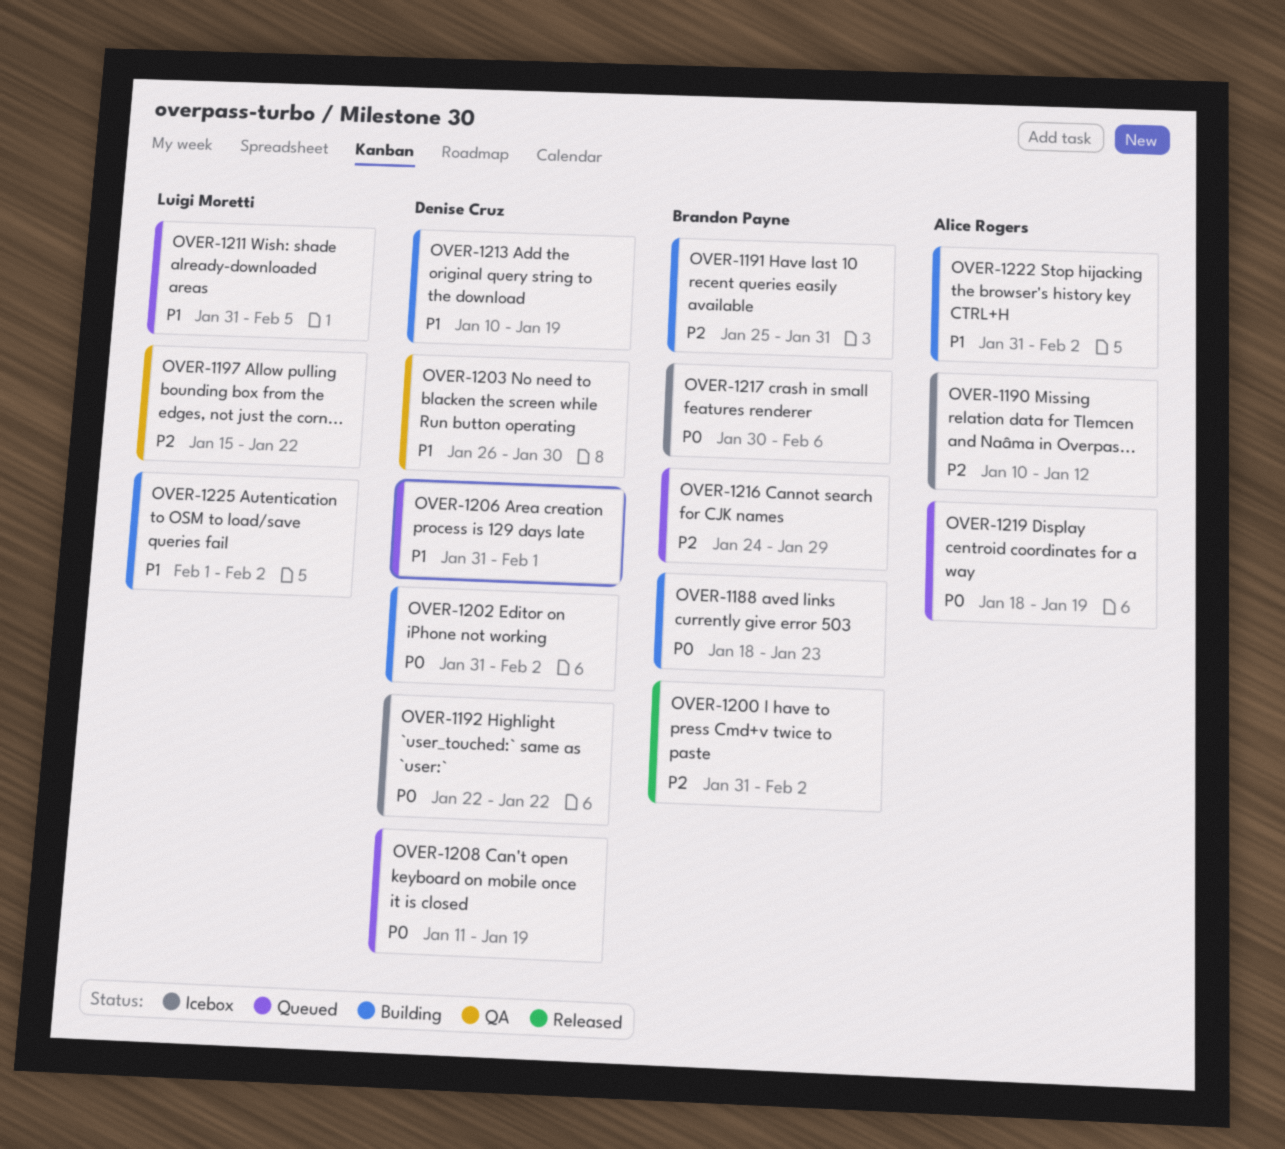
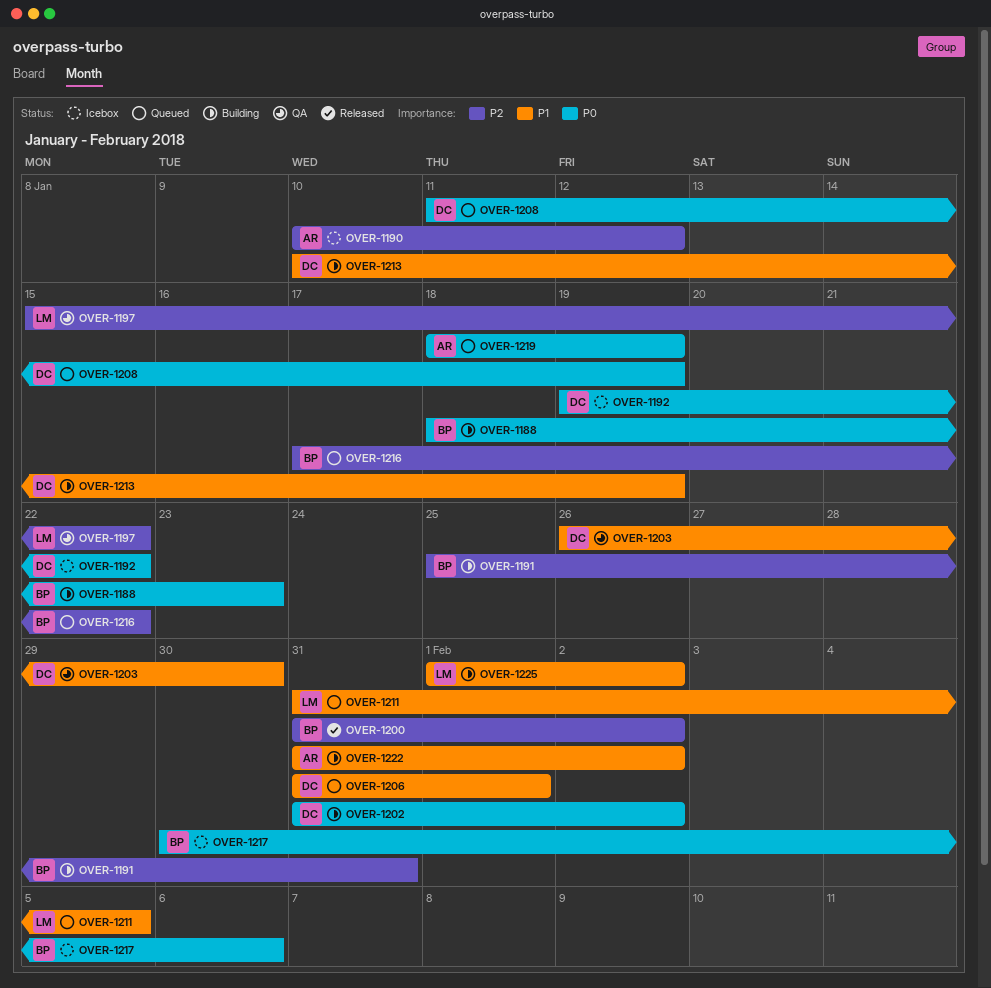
OVER-1192, start: Jan 22 -> Jan 19
OVER-1216, start: Jan 24 -> Jan 17
OVER-1216, due: Jan 29 -> Jan 22

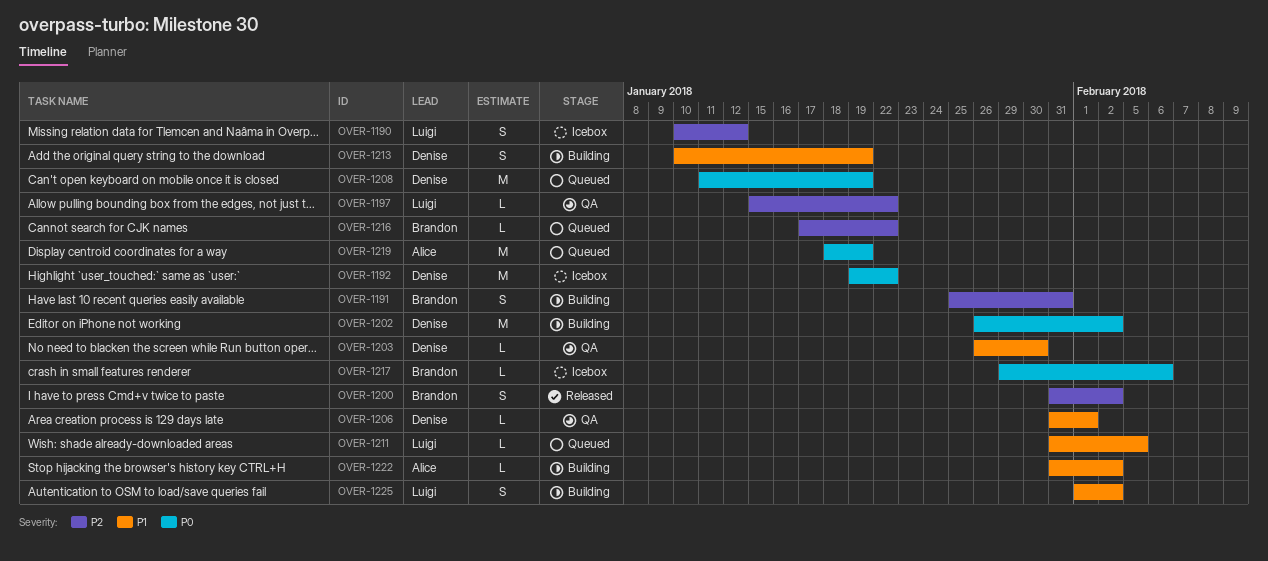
OVER-1188: present -> none
OVER-1190, owner: Alice -> Luigi
OVER-1202, start: Jan 31 -> Jan 26
OVER-1206, status: Queued -> QA
OVER-1217, start: Jan 30 -> Jan 29

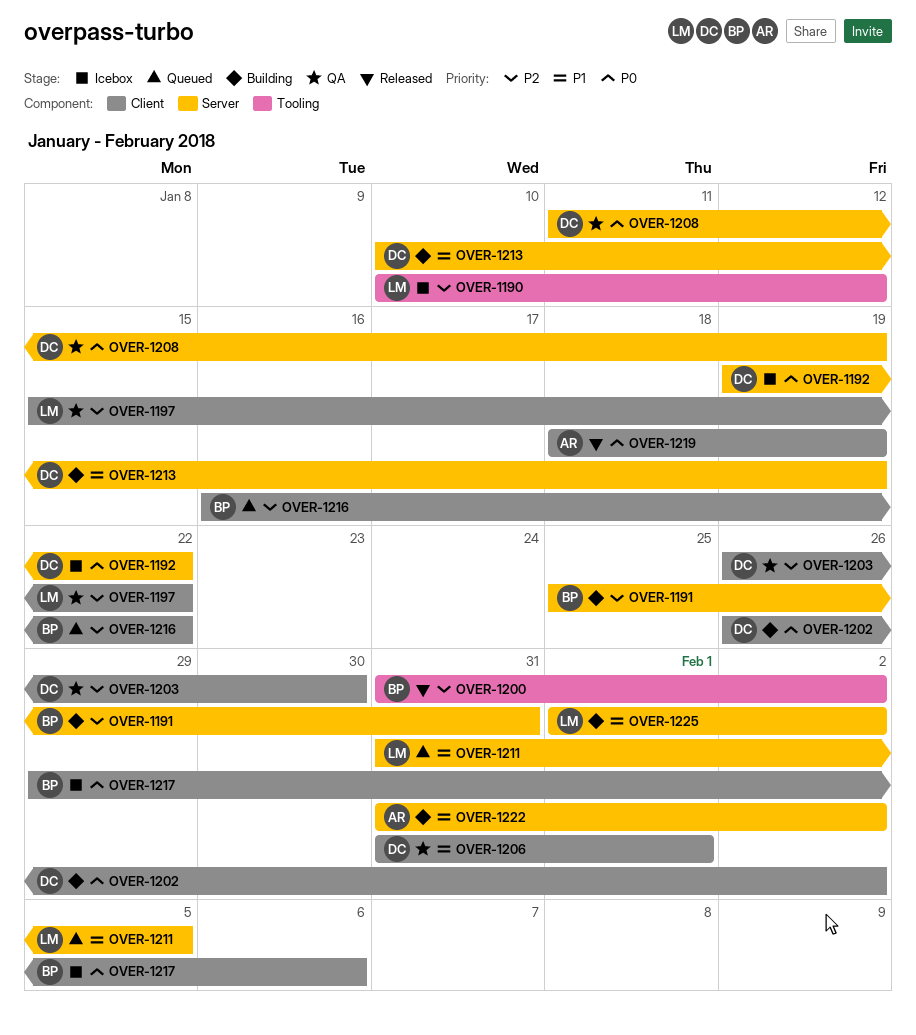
OVER-1203, priority: P1 -> P2
OVER-1208, status: Queued -> QA
OVER-1216, start: Jan 17 -> Jan 16
OVER-1219, status: Queued -> Released

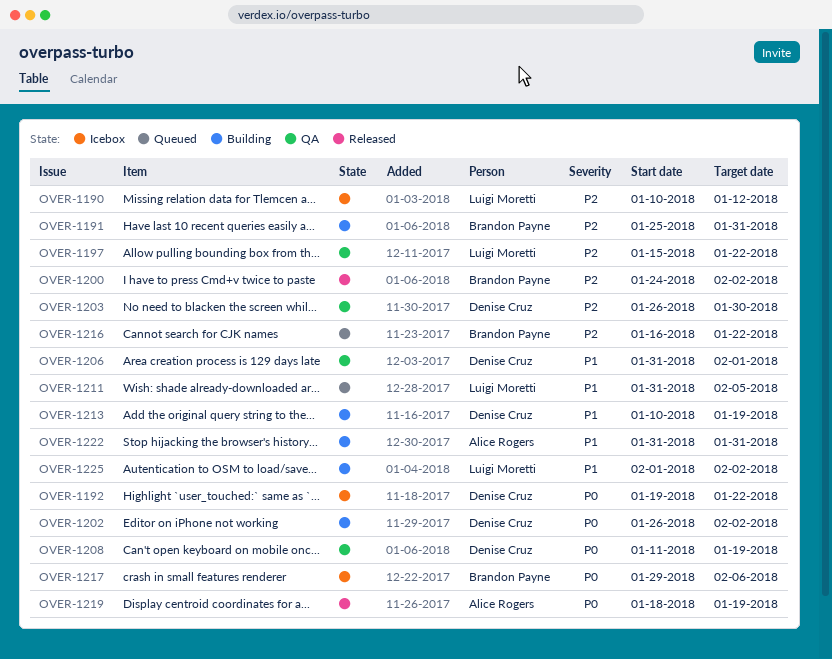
OVER-1200, start: Jan 31 -> Jan 24
OVER-1222, due: Feb 2 -> Jan 31

